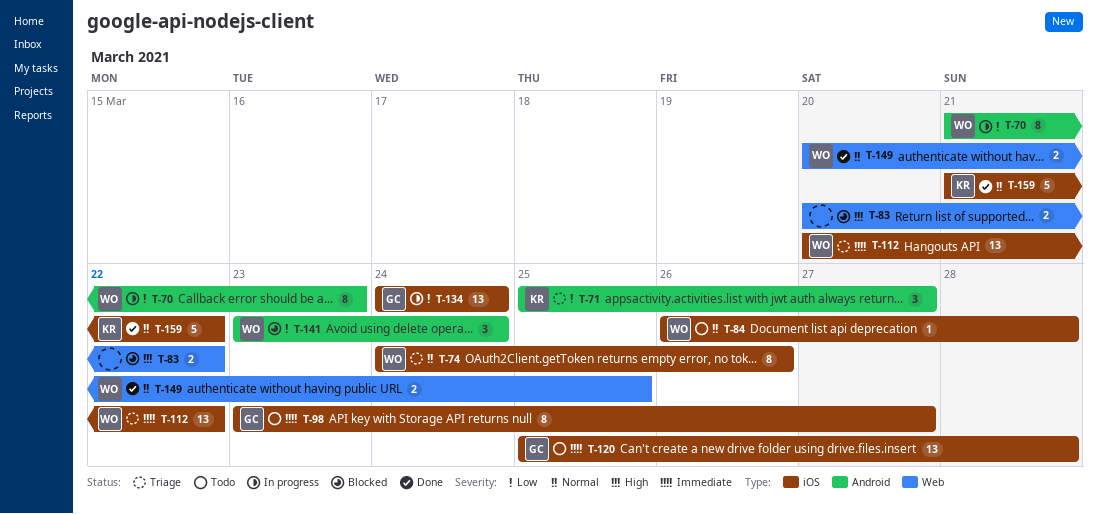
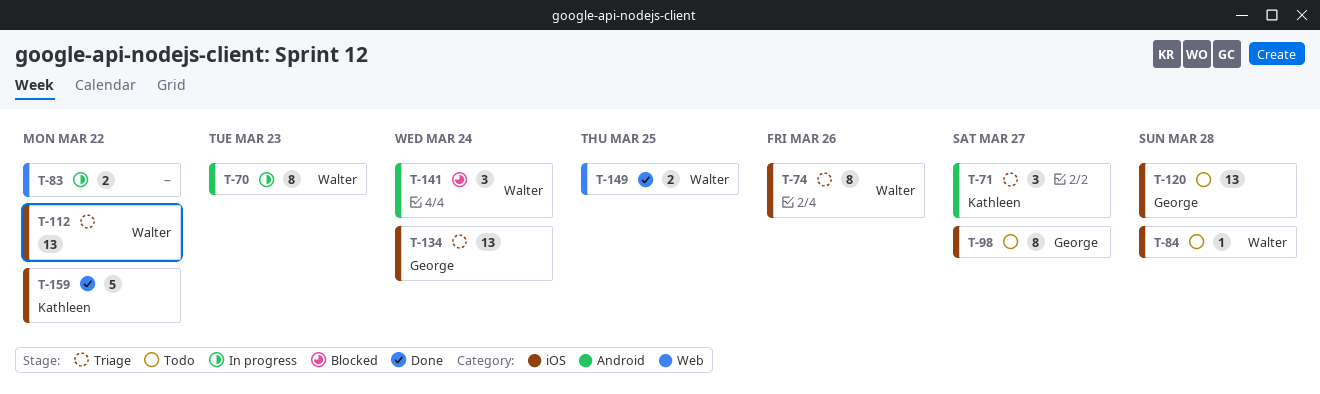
T-83, status: Blocked -> In progress
T-134, status: In progress -> Triage

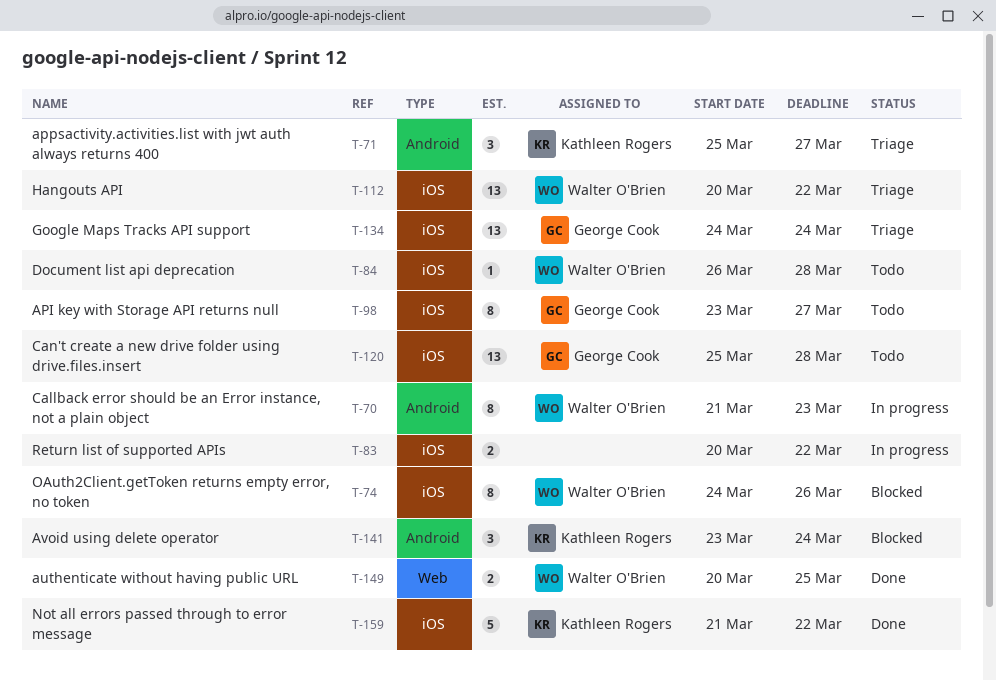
T-74, status: Triage -> Blocked
T-83, label: Web -> iOS
T-141, owner: Walter O'Brien -> Kathleen Rogers

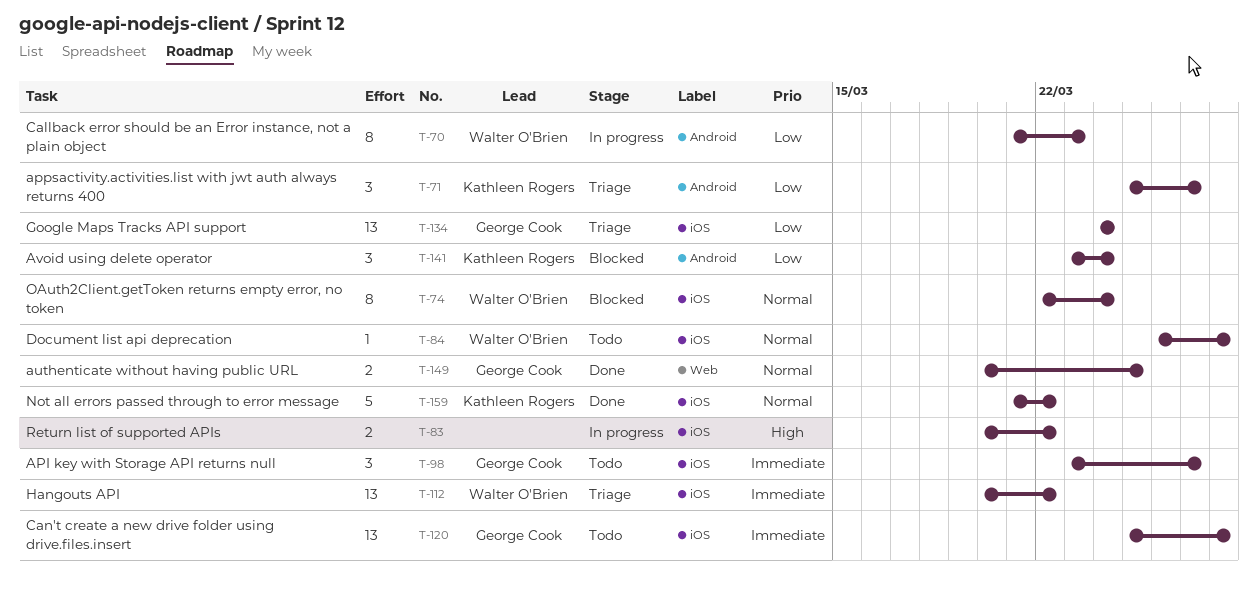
T-74, start: Mar 24 -> Mar 22
T-74, due: Mar 26 -> Mar 24
T-98, estimate: 8 -> 3
T-149, owner: Walter O'Brien -> George Cook

